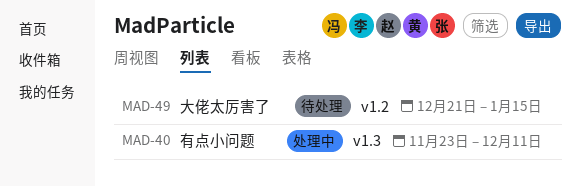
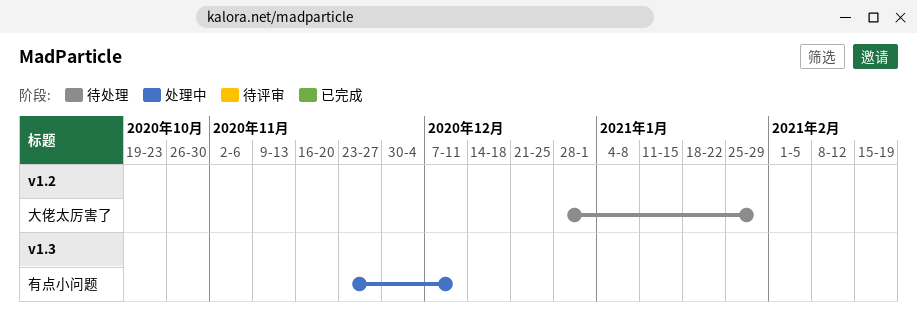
大佬太厉害了, start: Dec 21 -> Dec 28
大佬太厉害了, due: Jan 15 -> Jan 29

